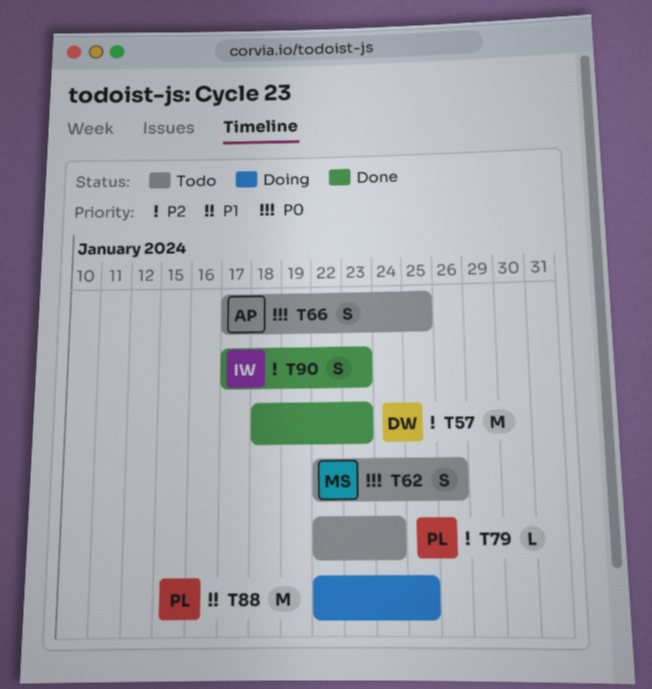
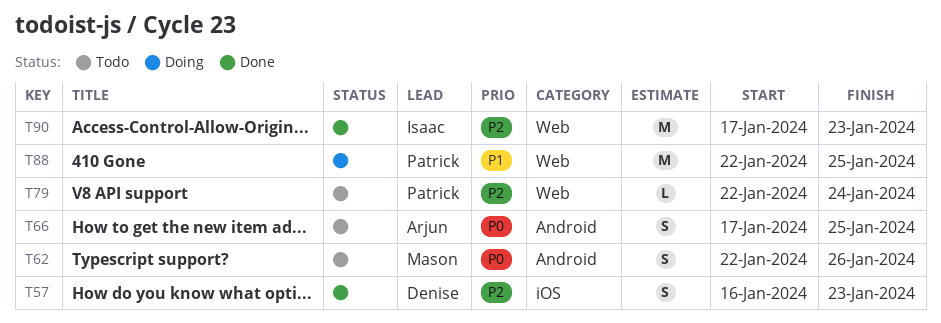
T57, estimate: M -> S
T57, start: Jan 18 -> Jan 16
T90, estimate: S -> M

